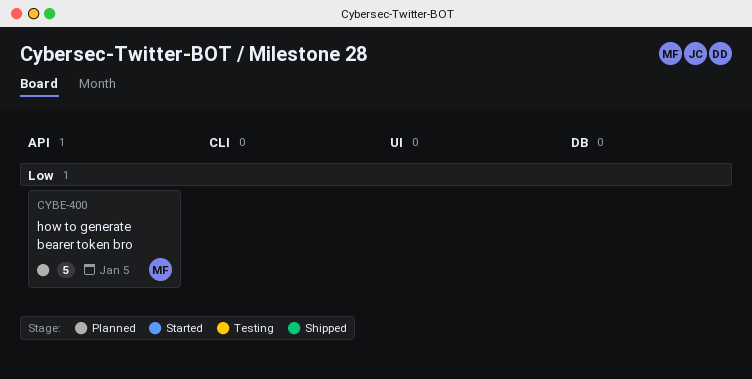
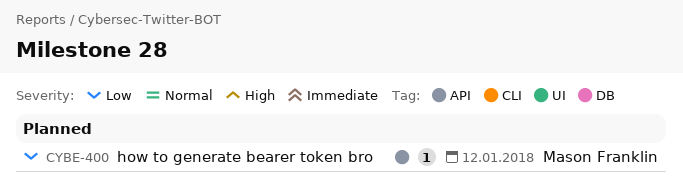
CYBE-400, estimate: 5 -> 1
CYBE-400, due: Jan 5 -> Jan 12

